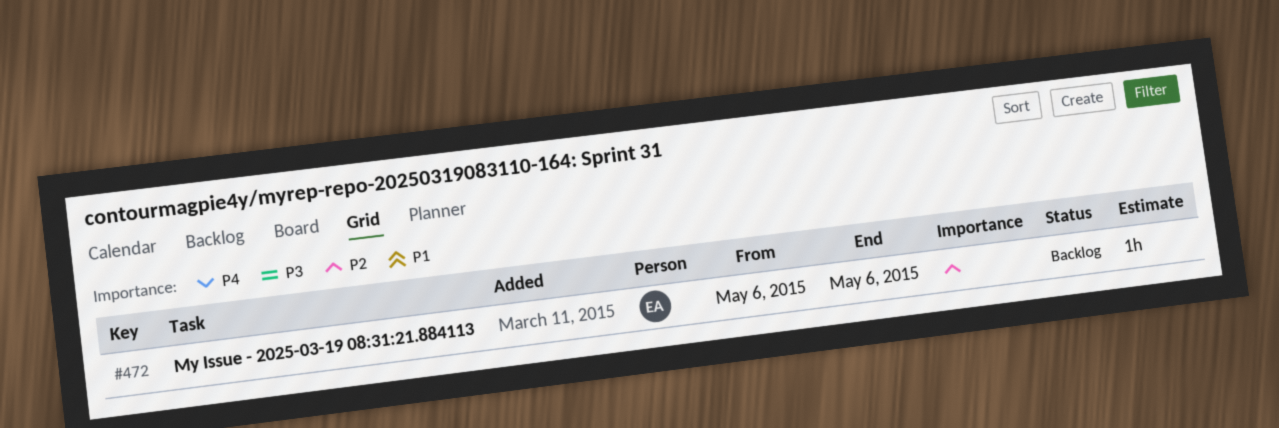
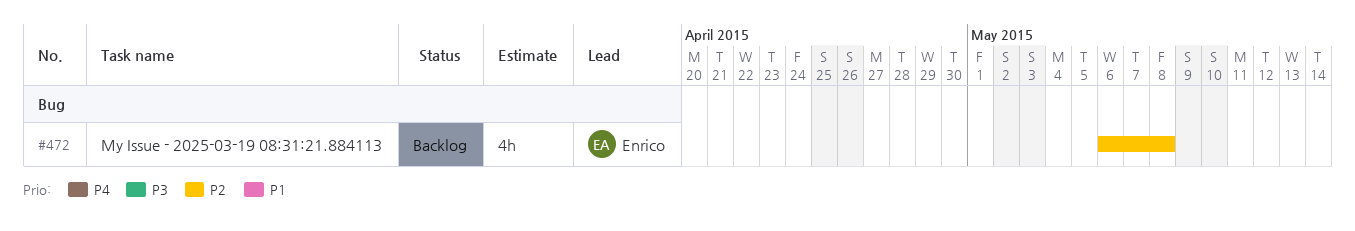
#472, estimate: 1h -> 4h
#472, due: May 6 -> May 8

